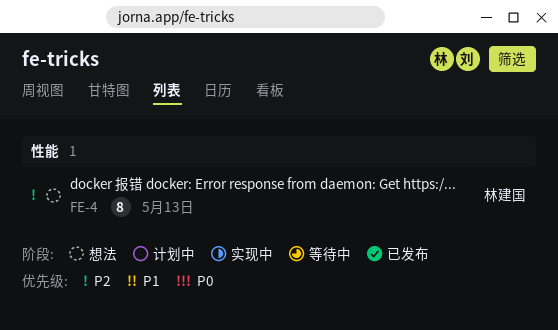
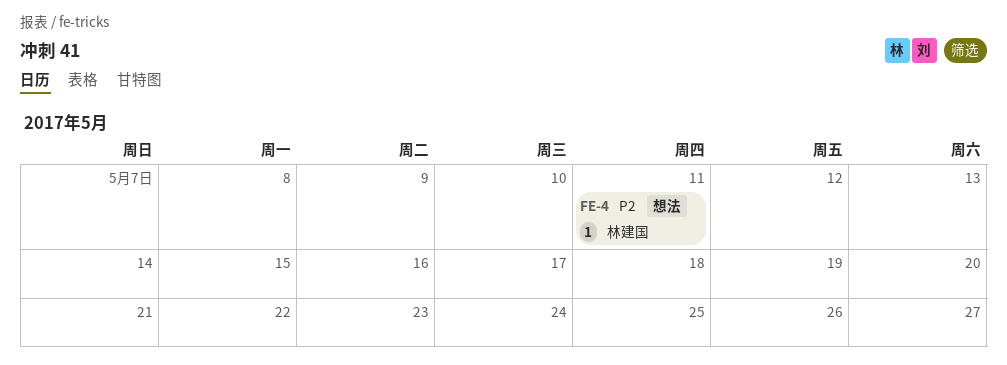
FE-4, estimate: 8 -> 1
FE-4, due: May 13 -> May 11

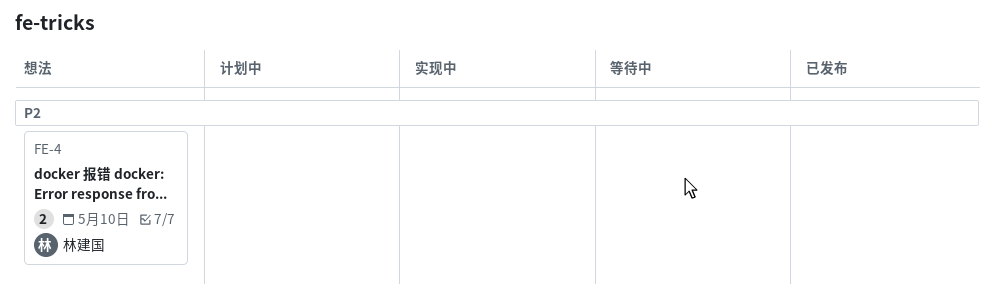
FE-4, estimate: 1 -> 2
FE-4, due: May 11 -> May 10

